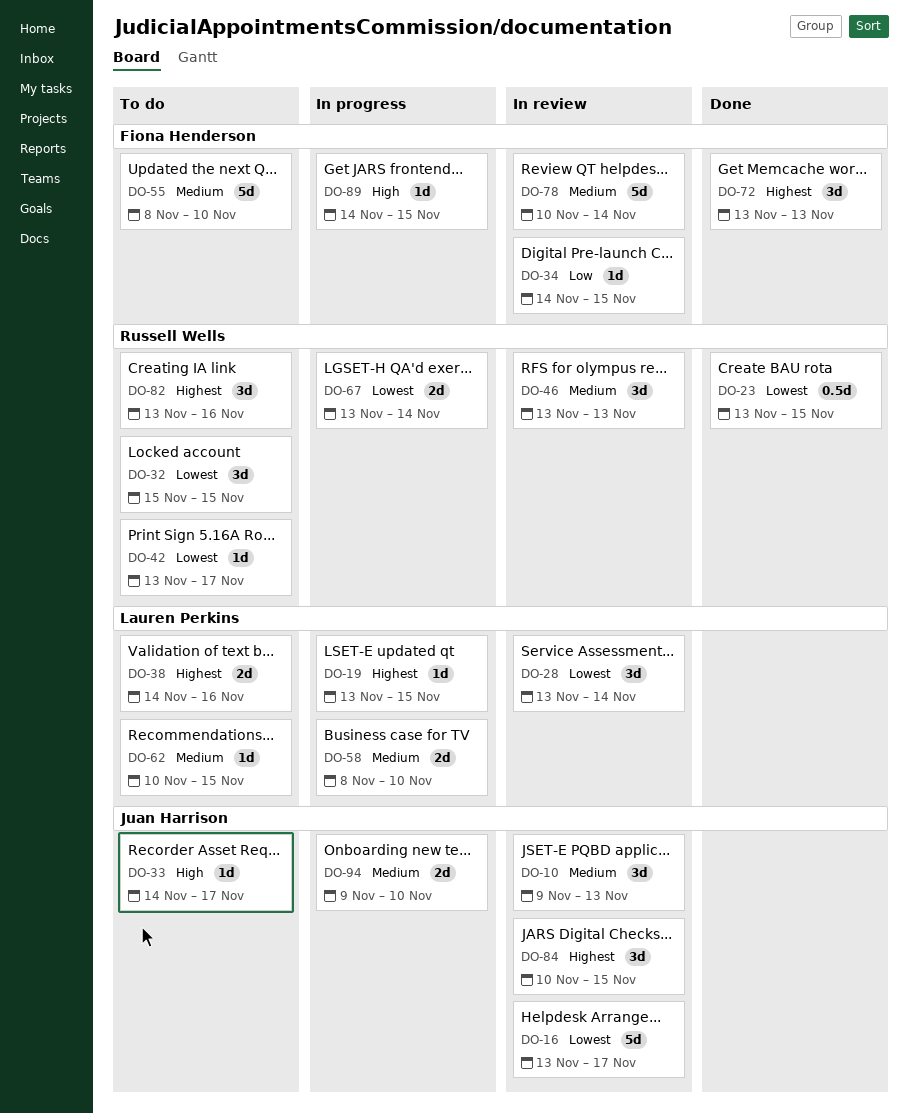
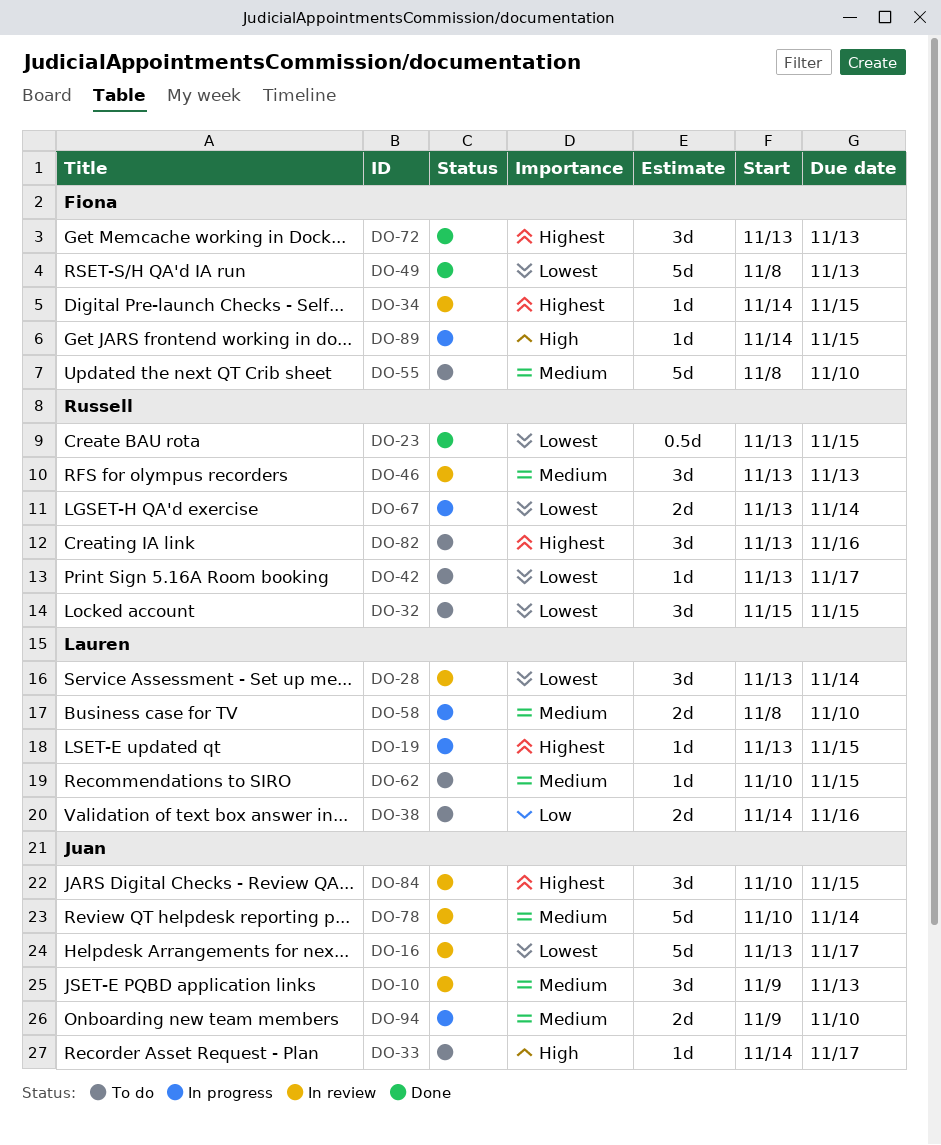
DO-34, priority: Low -> Highest
DO-38, priority: Highest -> Low
DO-49: none -> present
DO-78, owner: Fiona Henderson -> Juan Harrison

